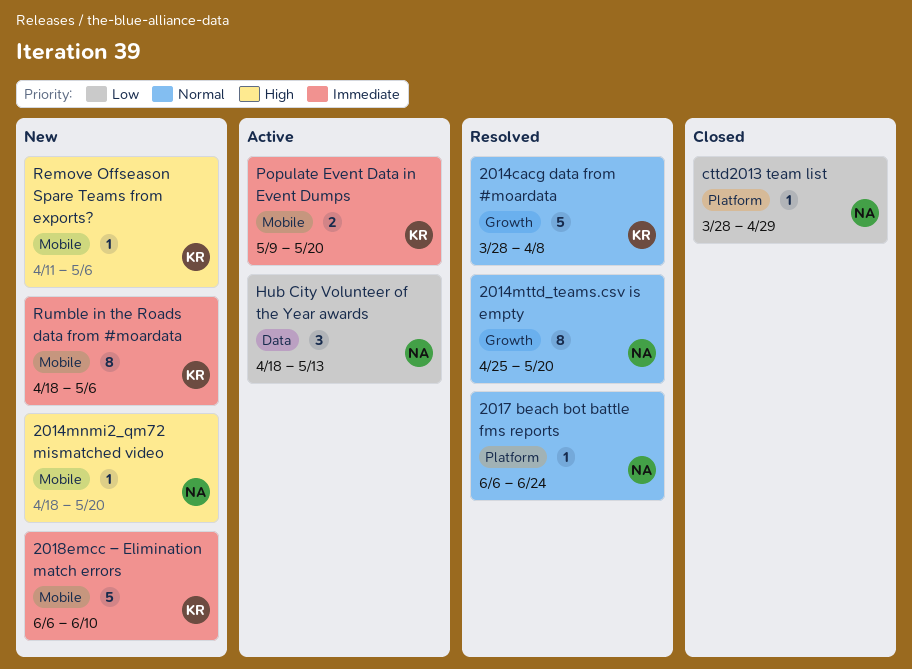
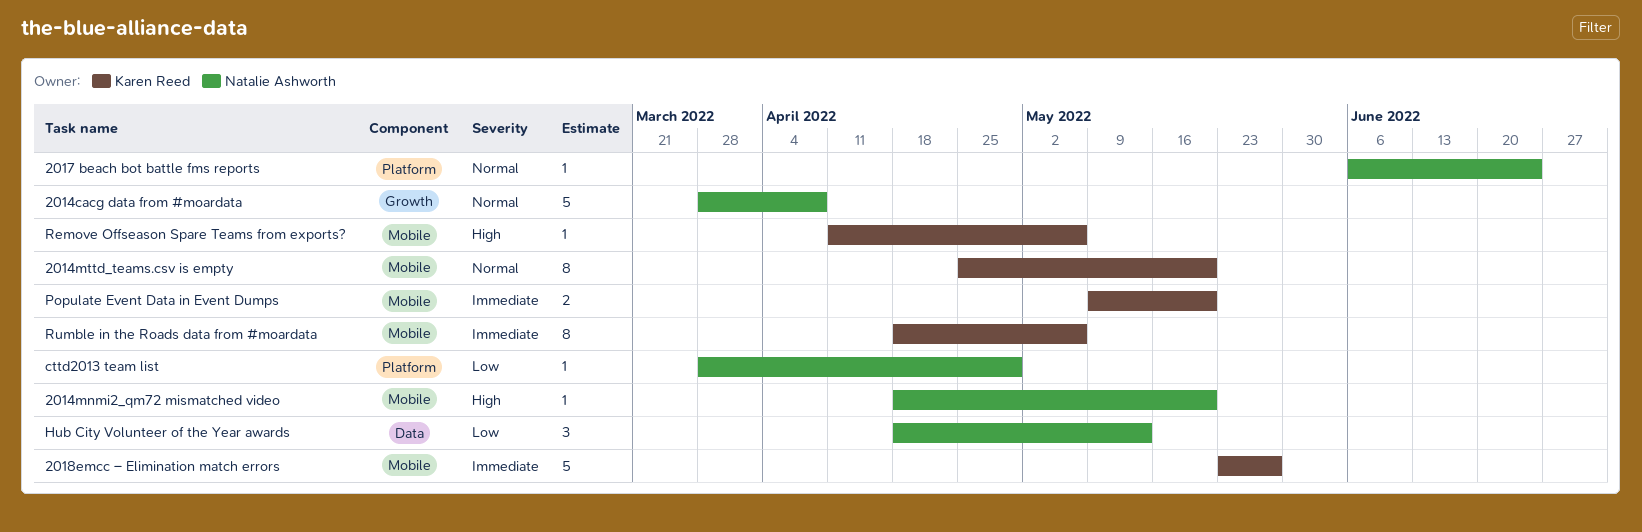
2014cacg data from #moardata, owner: Karen Reed -> Natalie Ashworth
2014mttd_teams.csv is empty, owner: Natalie Ashworth -> Karen Reed
2014mttd_teams.csv is empty, label: Growth -> Mobile
2018emcc – Elimination match errors, start: Jun 6 -> May 23
2018emcc – Elimination match errors, due: Jun 10 -> May 27

